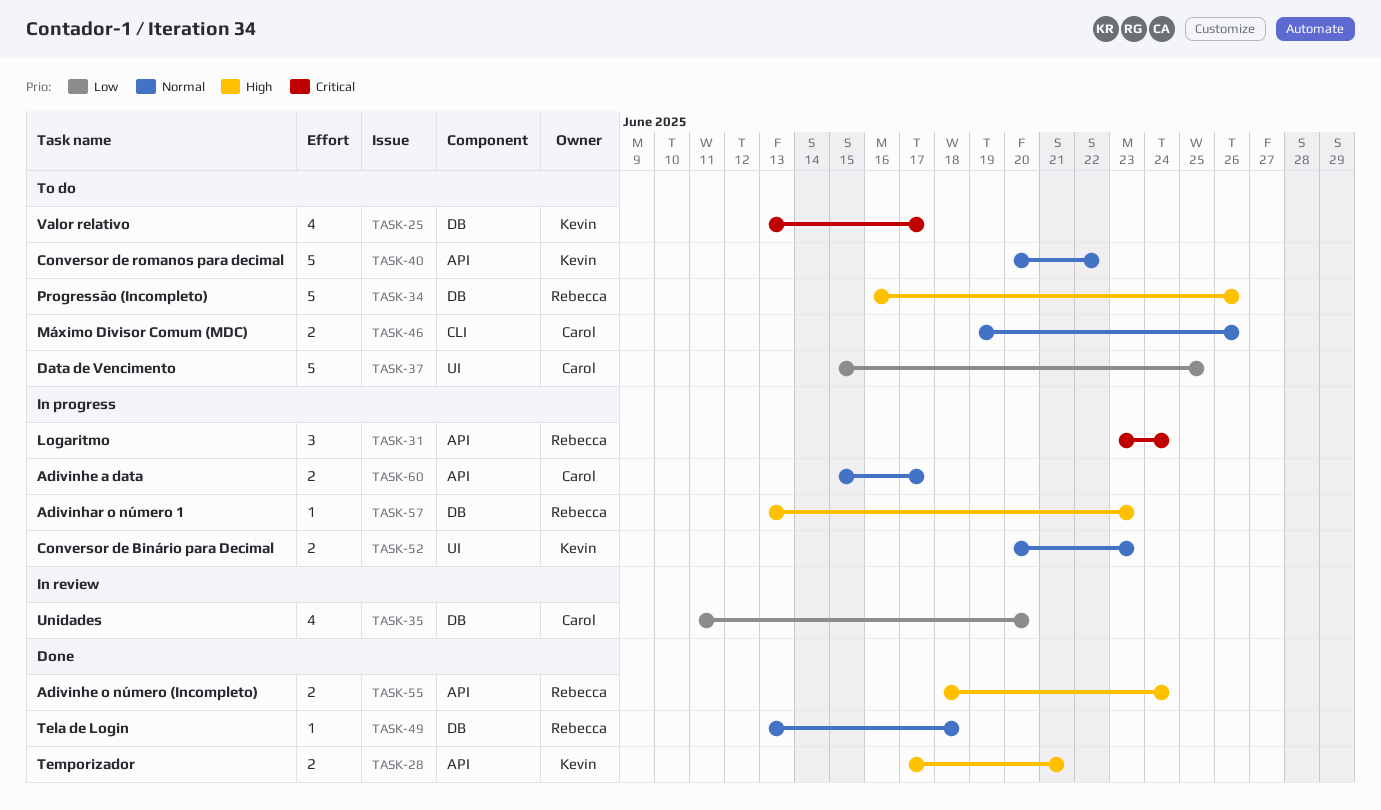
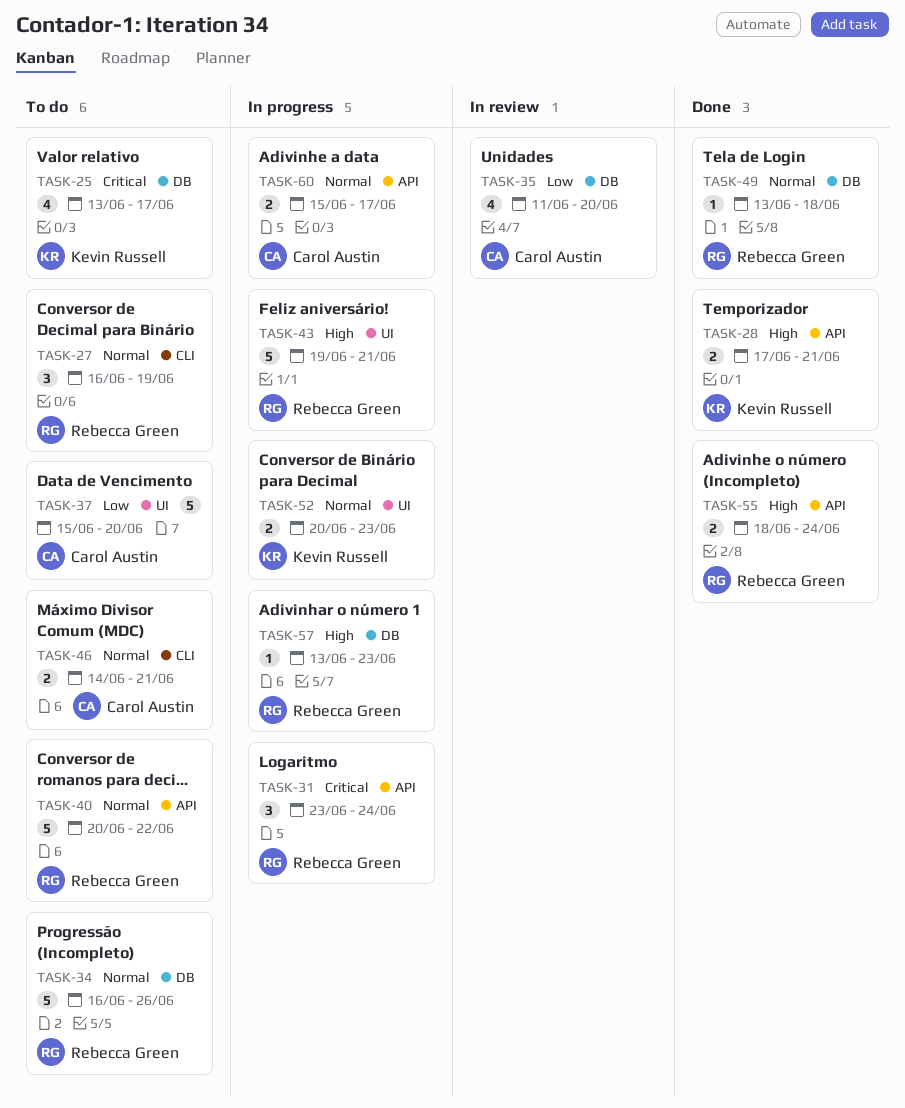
TASK-27: none -> present
TASK-34, priority: High -> Normal
TASK-37, due: Jun 25 -> Jun 20
TASK-40, owner: Kevin Russell -> Rebecca Green
TASK-43: none -> present
TASK-46, start: Jun 19 -> Jun 14
TASK-46, due: Jun 26 -> Jun 21

